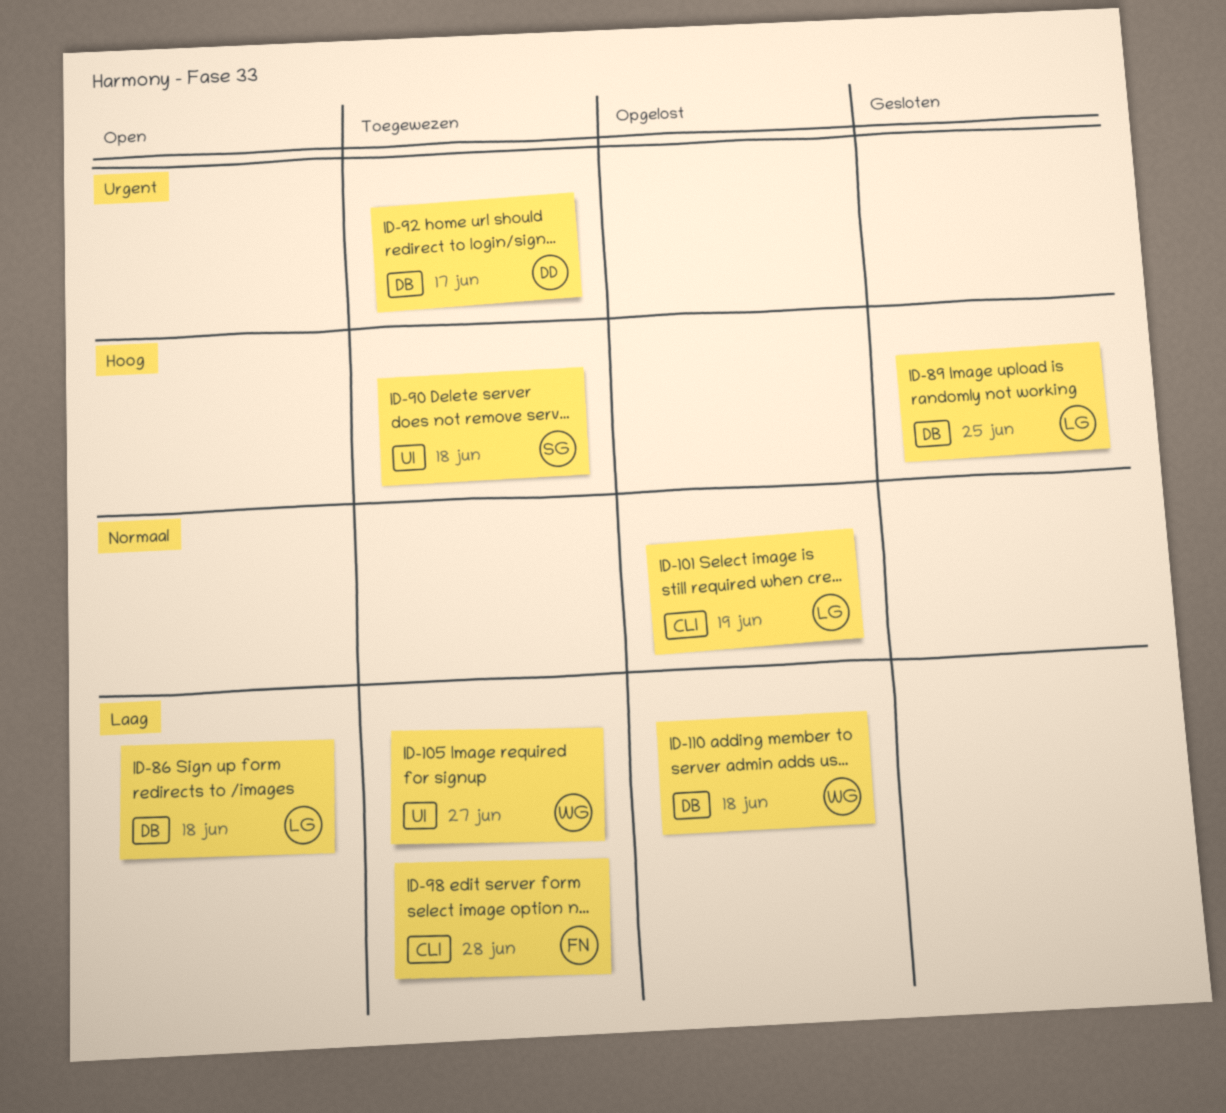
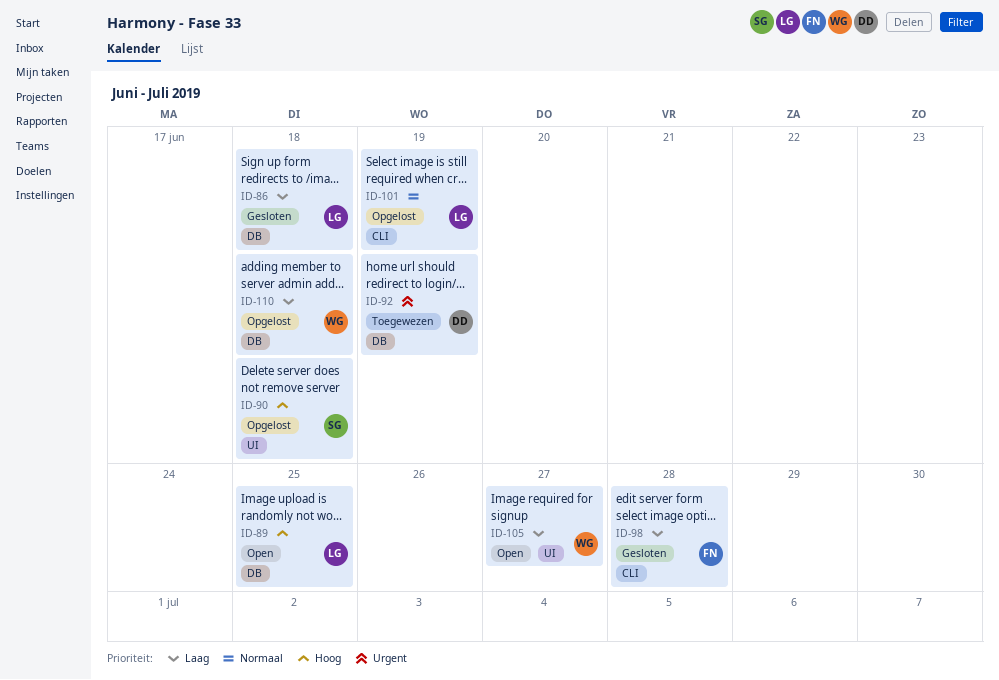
ID-86, status: Open -> Gesloten
ID-89, status: Gesloten -> Open
ID-90, status: Toegewezen -> Opgelost
ID-92, due: Jun 17 -> Jun 19
ID-98, status: Toegewezen -> Gesloten
ID-105, status: Toegewezen -> Open

